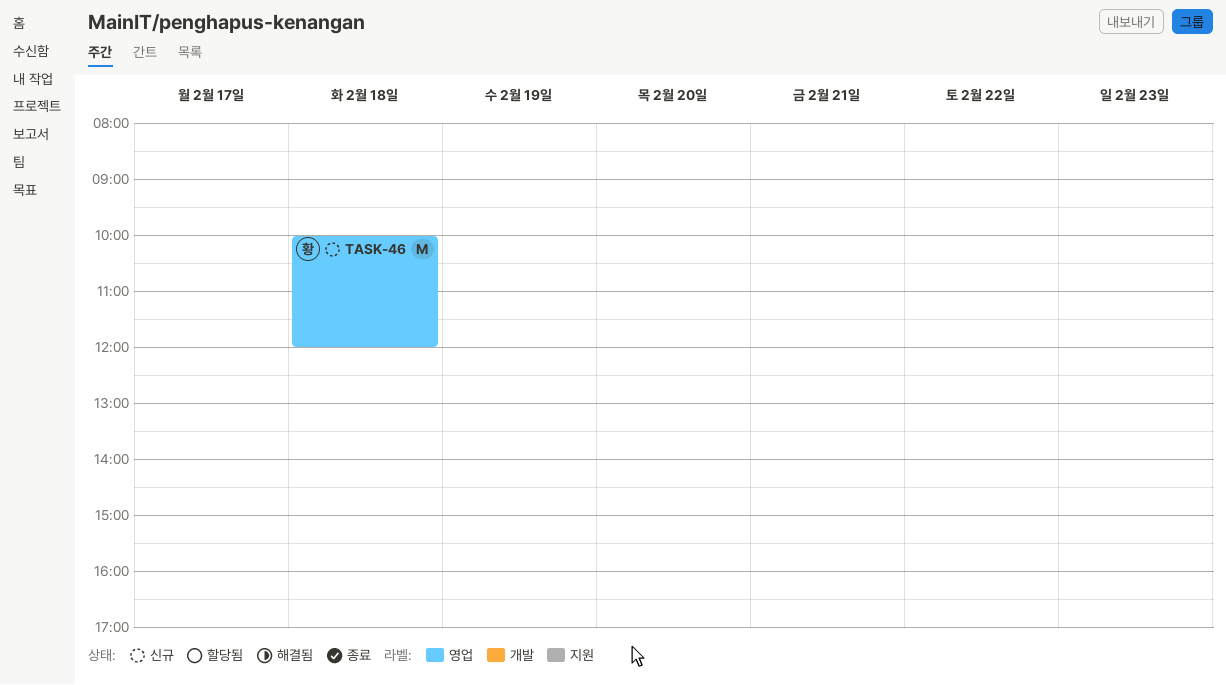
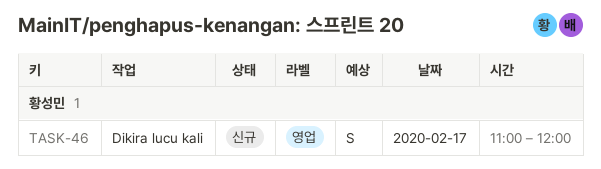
TASK-46, estimate: M -> S
TASK-46, day: Feb 18 -> Feb 17
TASK-46, begins: 10:00 -> 11:00

